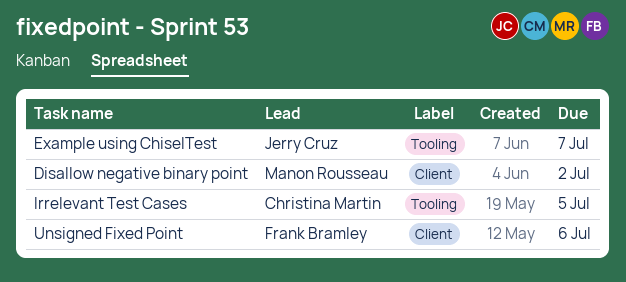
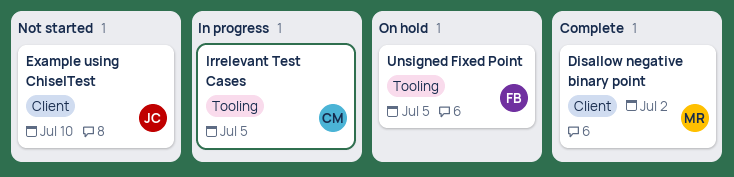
Example using ChiselTest, label: Tooling -> Client
Example using ChiselTest, due: Jul 7 -> Jul 10
Unsigned Fixed Point, label: Client -> Tooling
Unsigned Fixed Point, due: Jul 6 -> Jul 5

